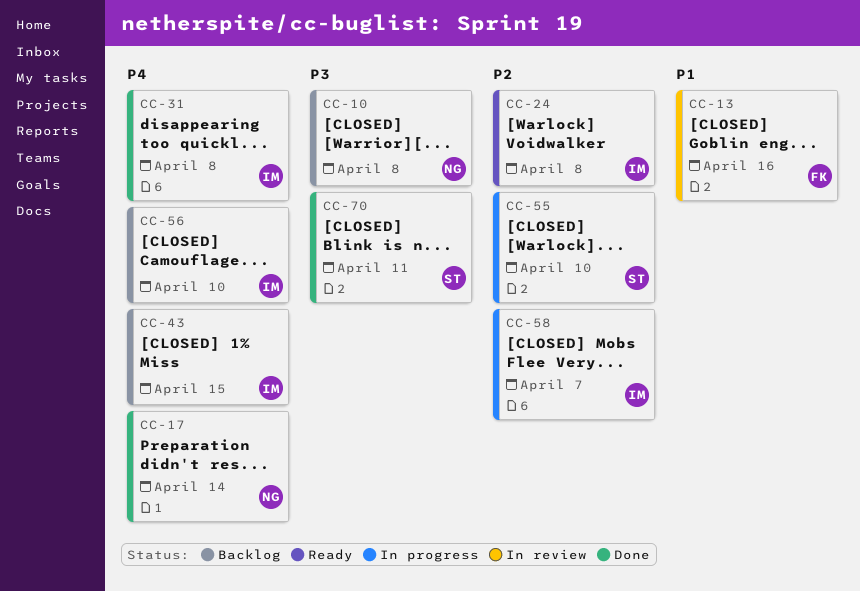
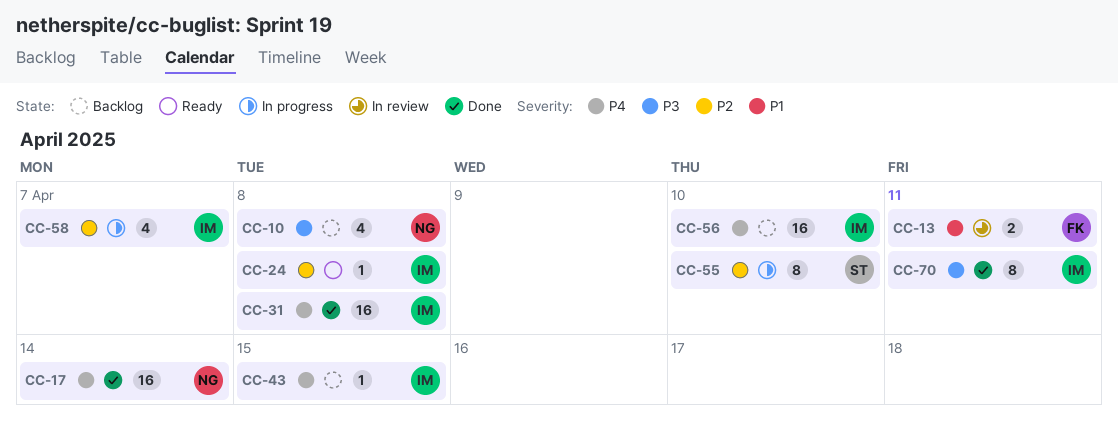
CC-13, due: Apr 16 -> Apr 11
CC-70, owner: ST -> IM

